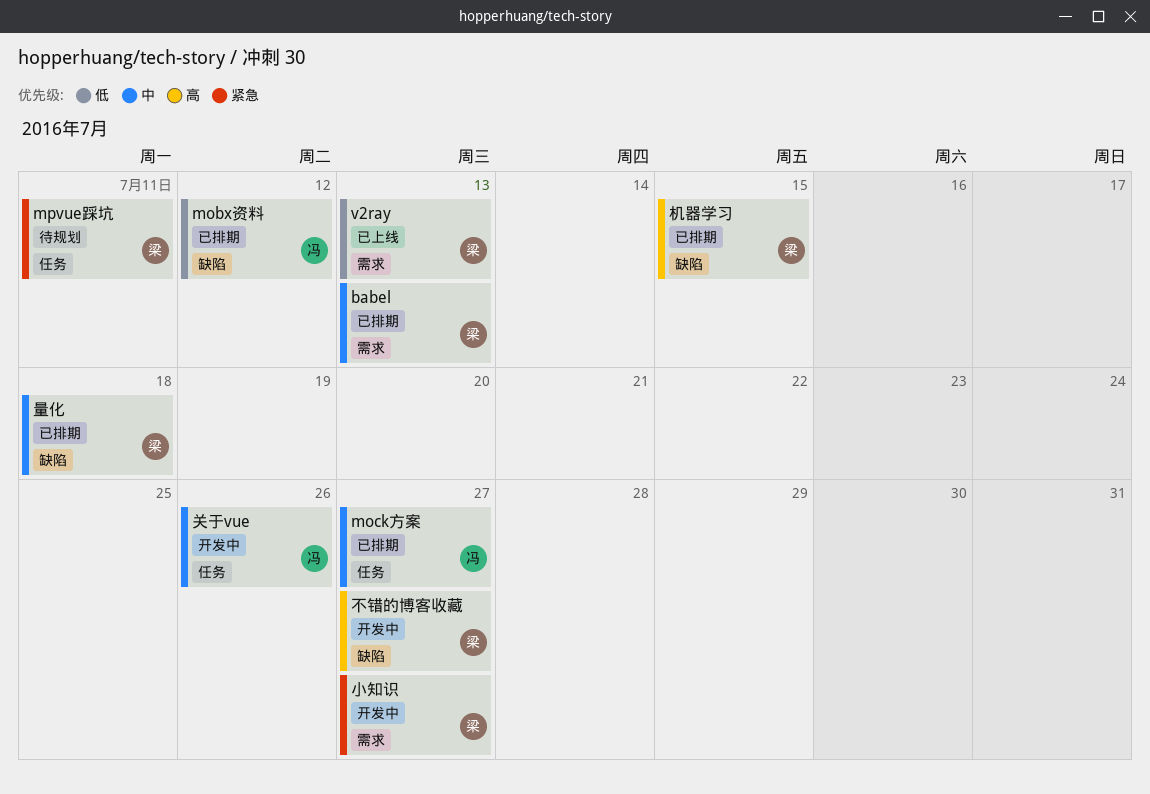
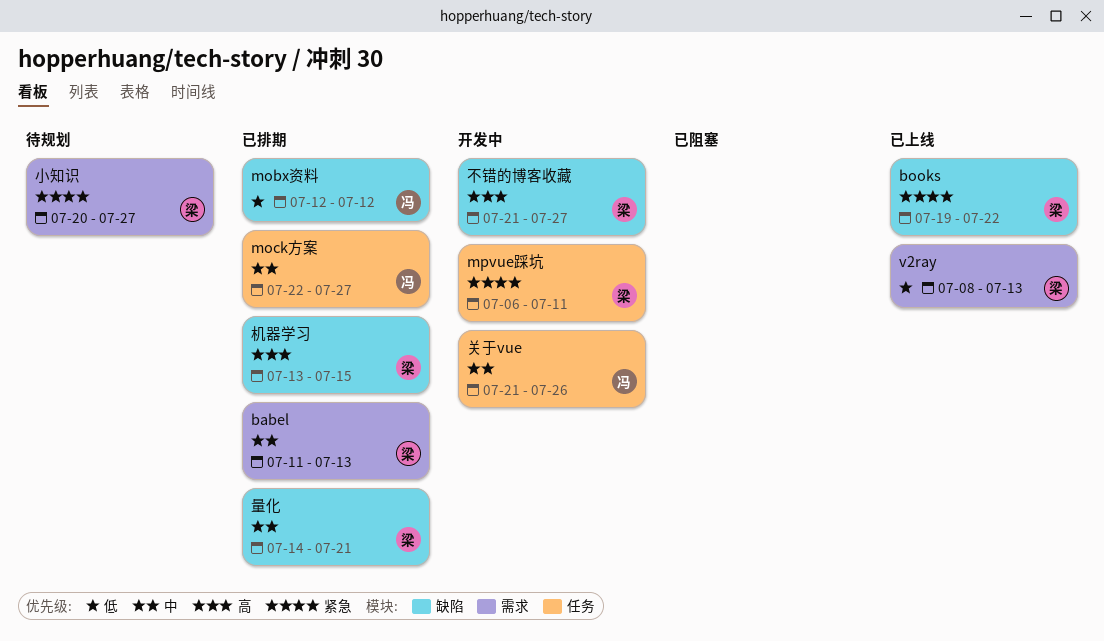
books: none -> present
mpvue踩坑, status: 待规划 -> 开发中
小知识, status: 开发中 -> 待规划
量化, due: Jul 18 -> Jul 21

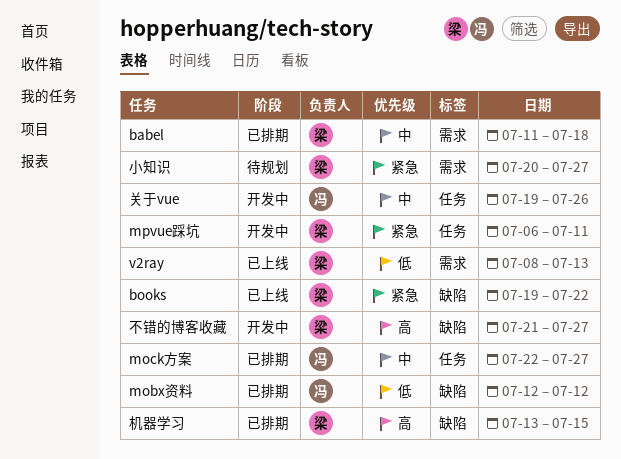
babel, due: Jul 13 -> Jul 18
关于vue, start: Jul 21 -> Jul 19
量化: present -> none

